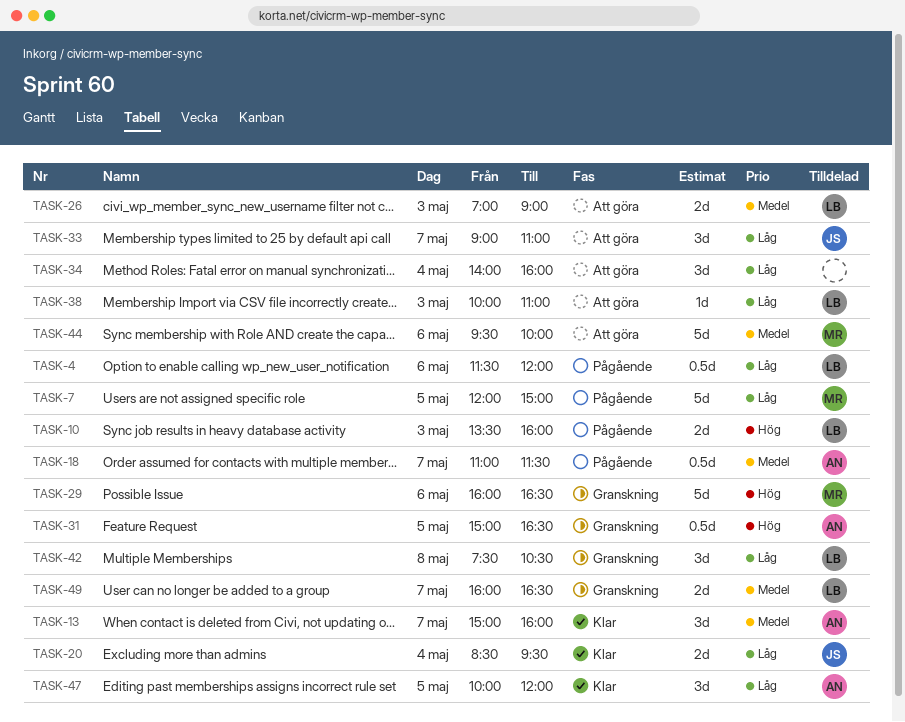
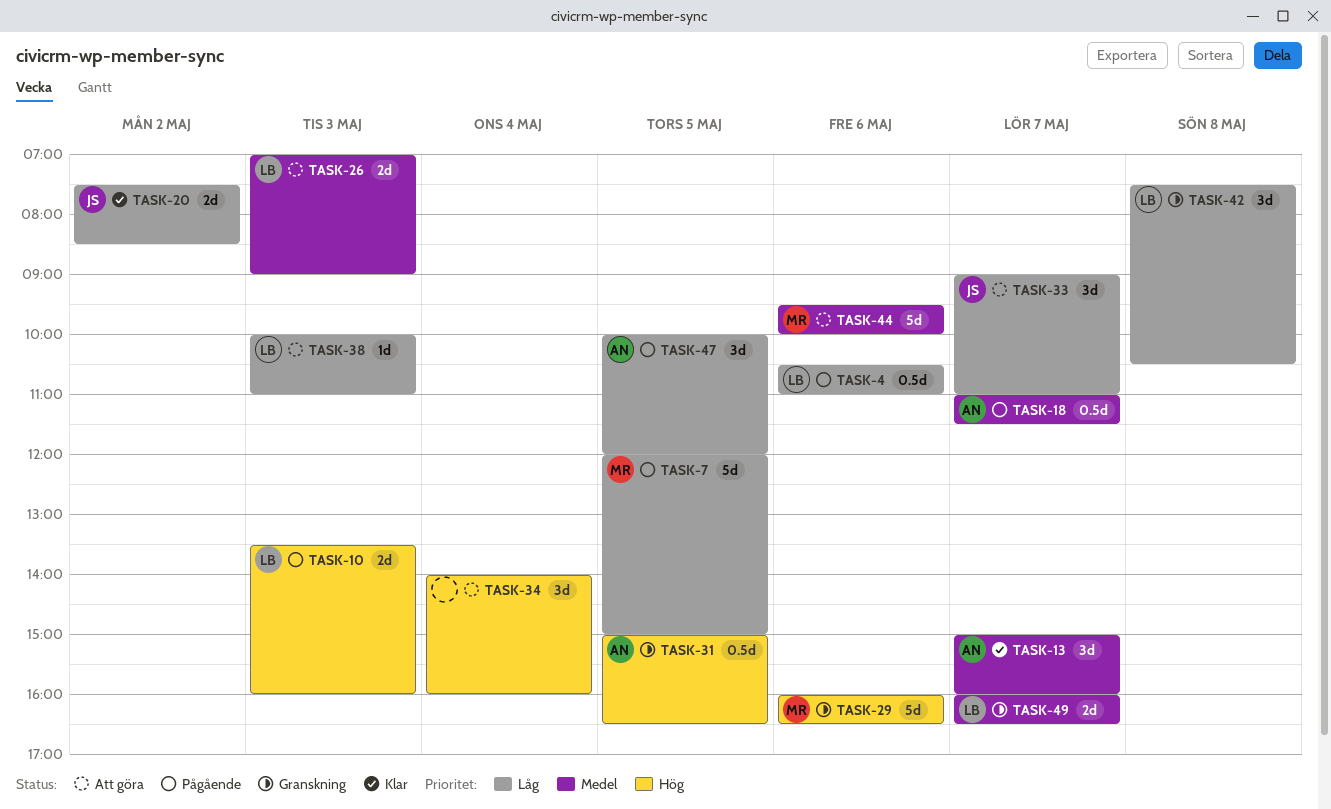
TASK-4, begins: 11:30 -> 10:30
TASK-4, ends: 12:00 -> 11:00
TASK-20, day: May 4 -> May 2
TASK-20, begins: 08:30 -> 07:30
TASK-20, ends: 09:30 -> 08:30
TASK-34, priority: Låg -> Hög
TASK-47, status: Klar -> Pågående

